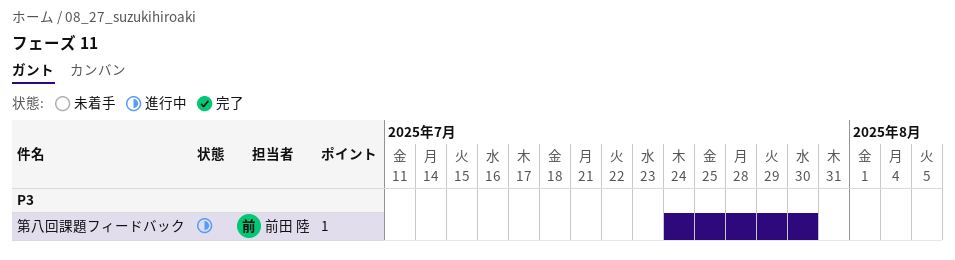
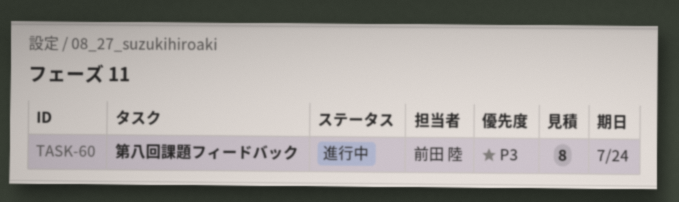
第八回課題フィードバック, estimate: 1 -> 8
第八回課題フィードバック, due: Jul 30 -> Jul 24

